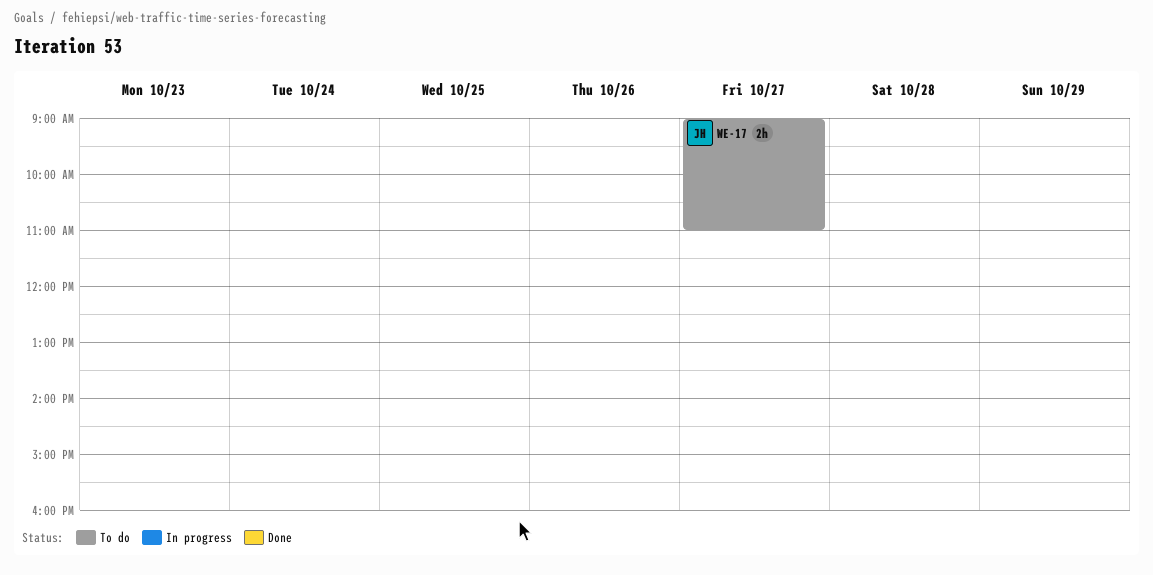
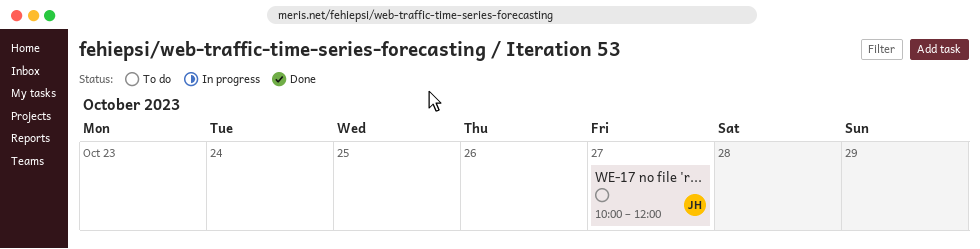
WE-17, begins: 09:00 -> 10:00
WE-17, ends: 11:00 -> 12:00

